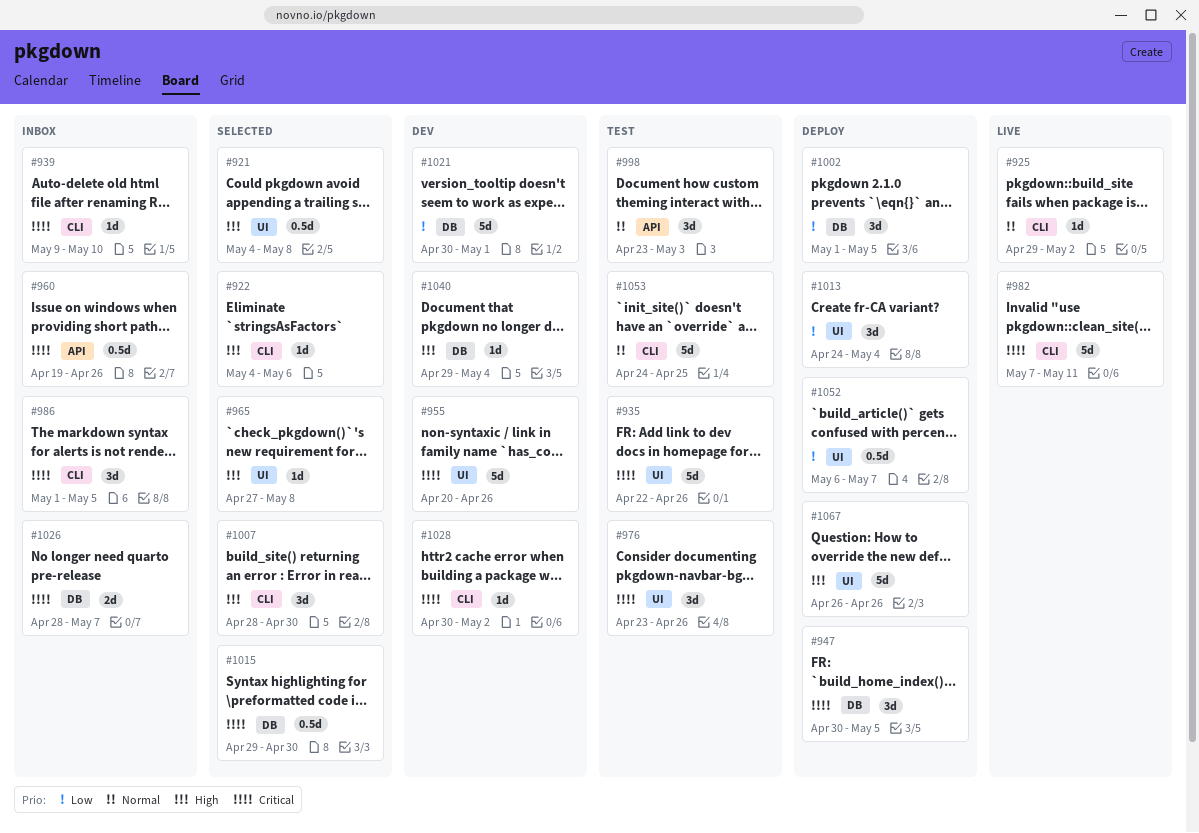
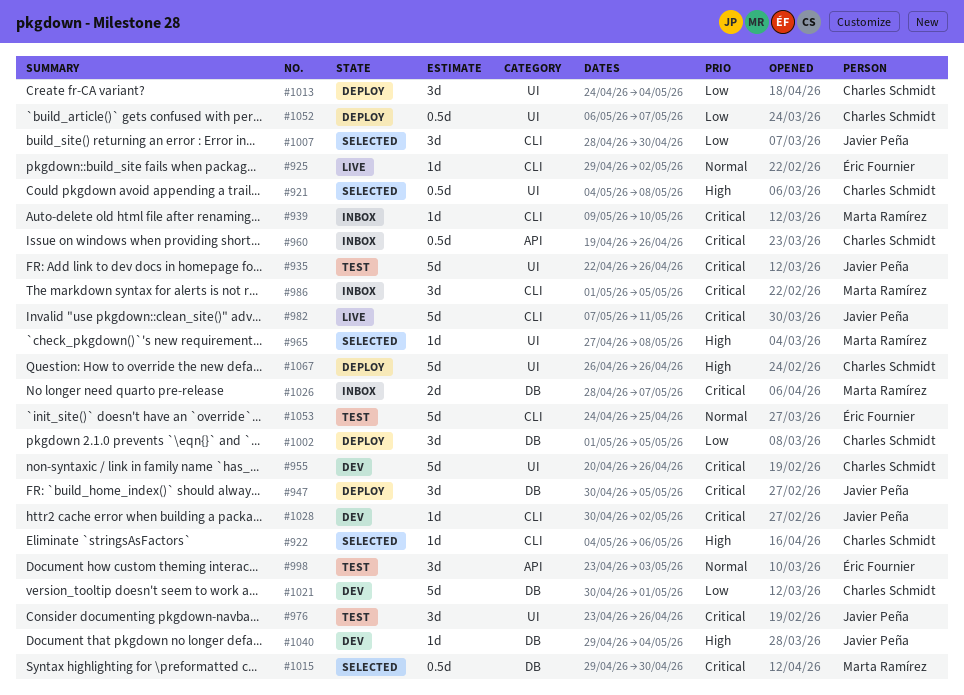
#1007, priority: High -> Low

